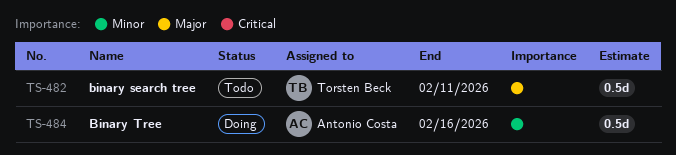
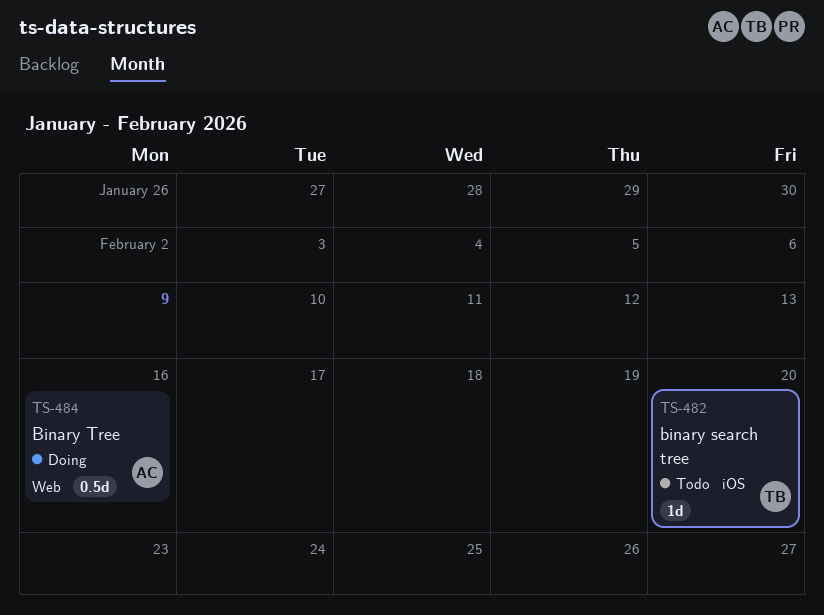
TS-482, estimate: 0.5d -> 1d
TS-482, due: Feb 11 -> Feb 20

